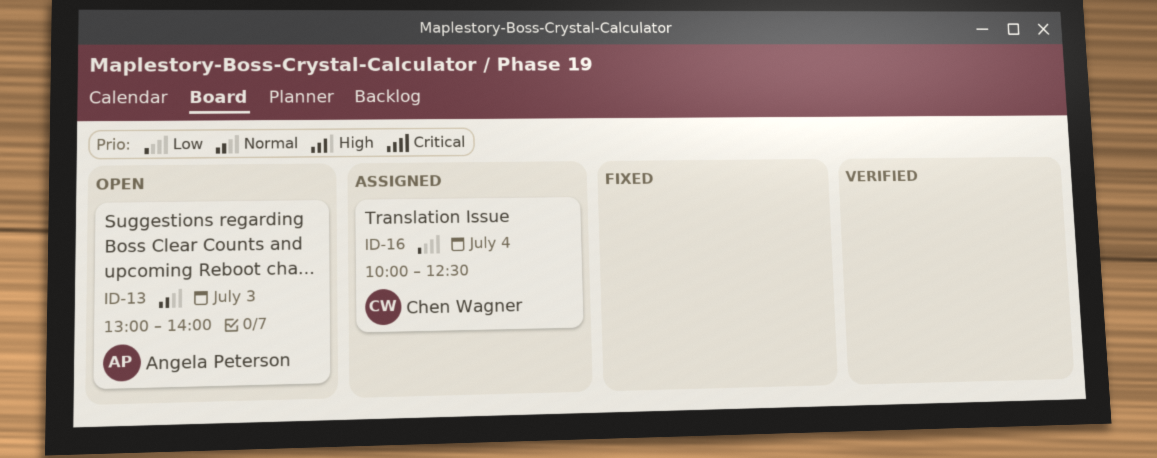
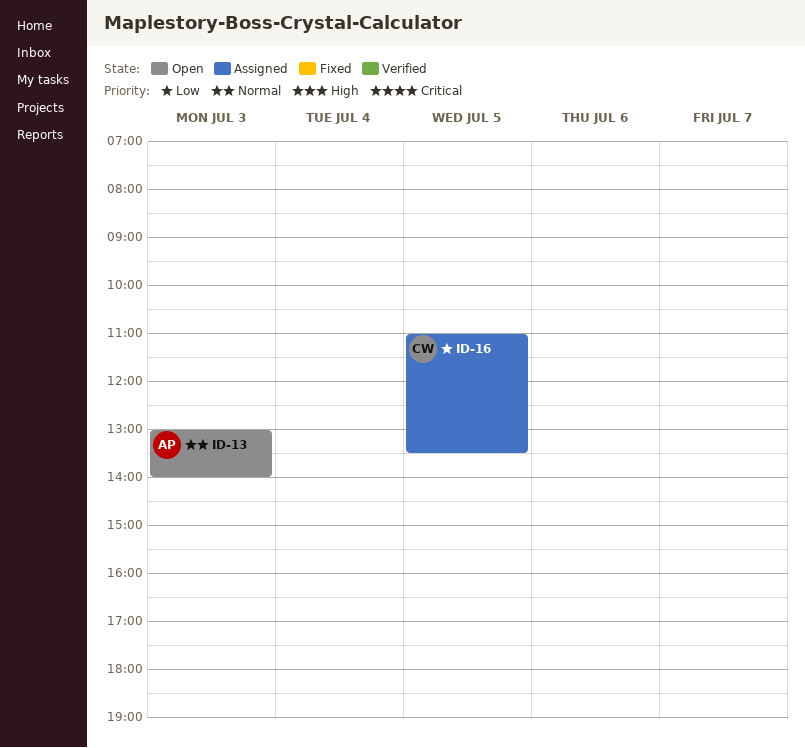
ID-16, day: Jul 4 -> Jul 5
ID-16, begins: 10:00 -> 11:00
ID-16, ends: 12:30 -> 13:30

